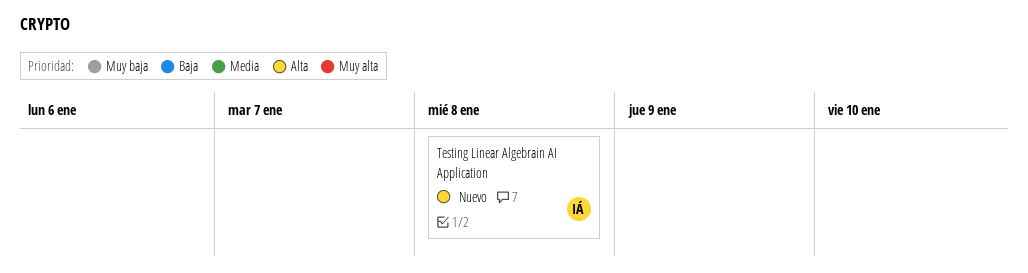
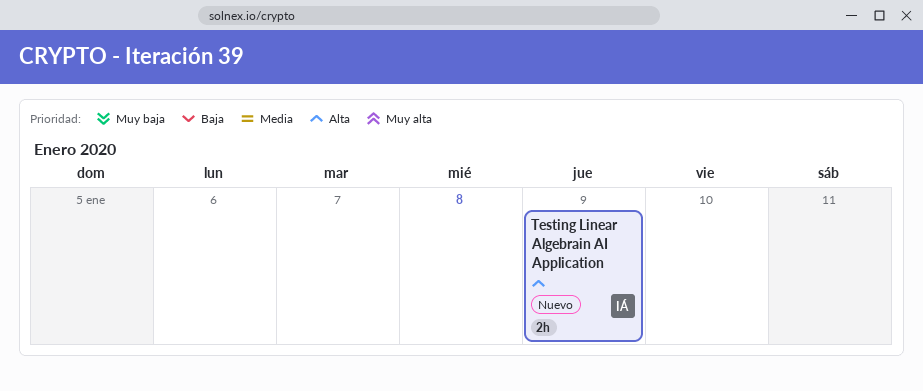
Testing Linear Algebrain AI Application, due: Jan 8 -> Jan 9

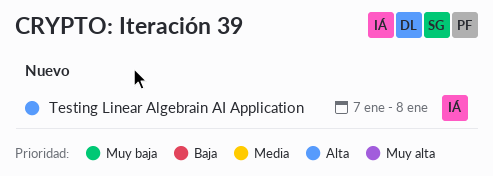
Testing Linear Algebrain AI Application, due: Jan 9 -> Jan 8

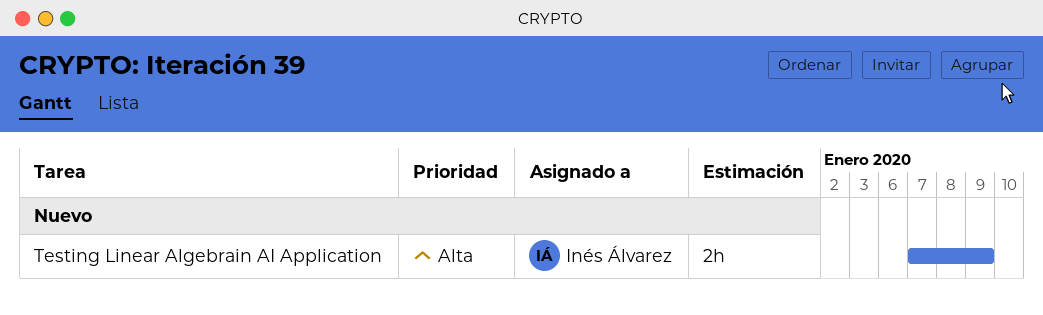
Testing Linear Algebrain AI Application, due: Jan 8 -> Jan 9

